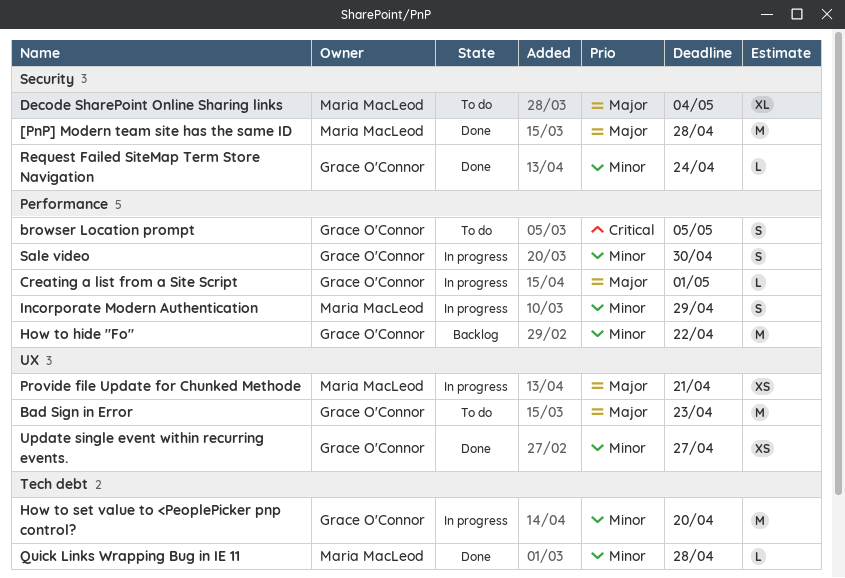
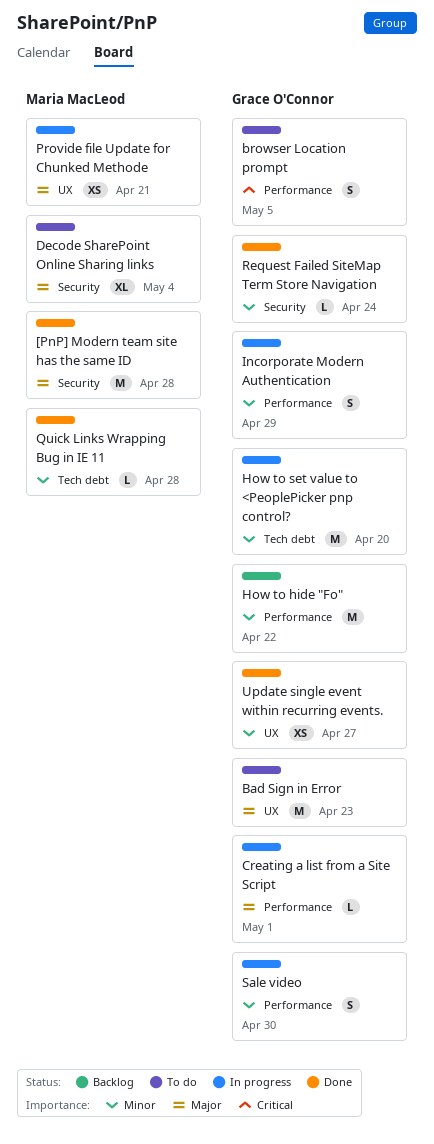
Incorporate Modern Authentication, owner: Maria MacLeod -> Grace O'Connor

